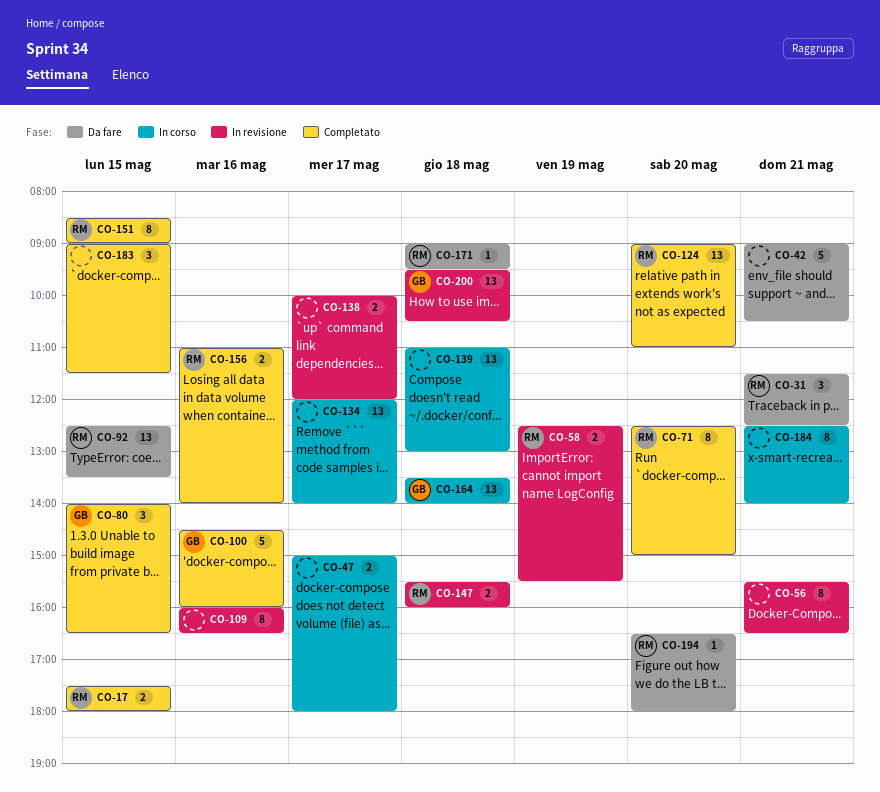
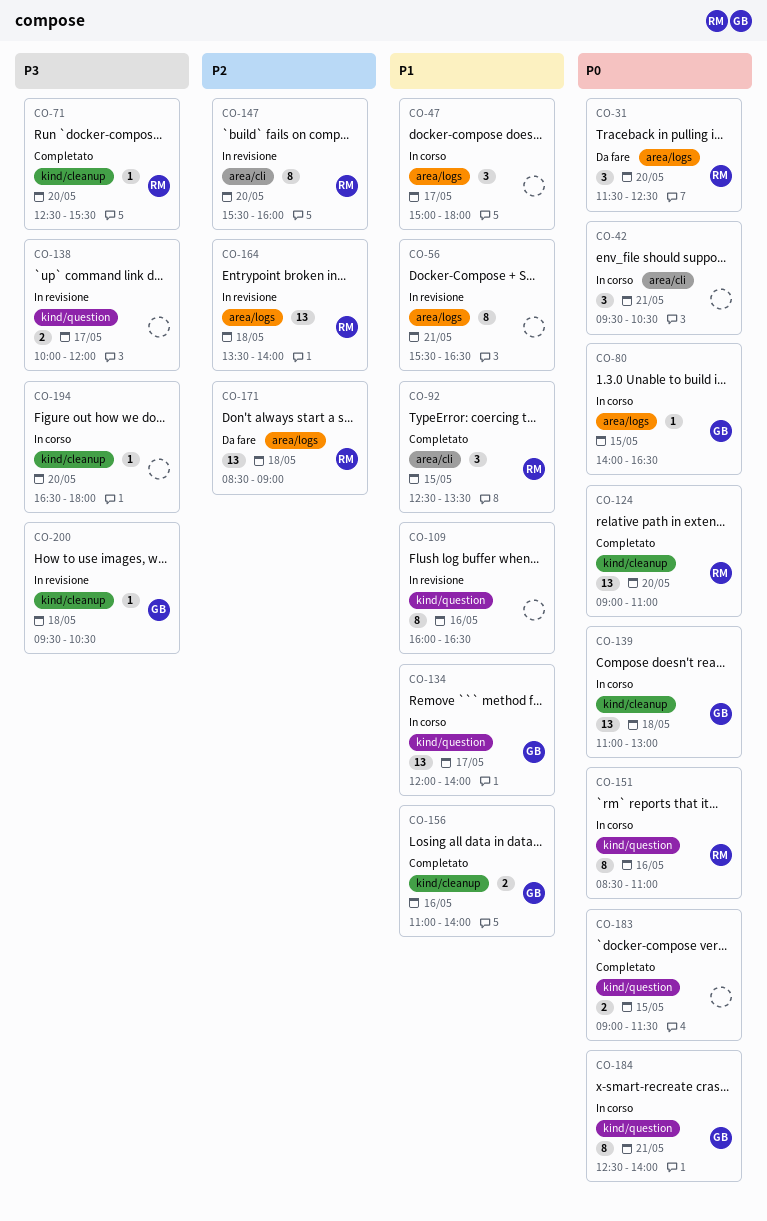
CO-17: present -> none
CO-31, day: May 21 -> May 20
CO-42, status: Da fare -> In corso
CO-42, estimate: 5 -> 3
CO-42, begins: 09:00 -> 09:30
CO-47, estimate: 2 -> 3
CO-58: present -> none
CO-71, estimate: 8 -> 1
CO-71, ends: 15:00 -> 15:30
CO-80, status: Completato -> In corso
CO-80, estimate: 3 -> 1
CO-92, status: Da fare -> Completato
CO-92, estimate: 13 -> 3
CO-100: present -> none
CO-134, owner: none -> GB
CO-139, owner: none -> GB
CO-147, estimate: 2 -> 8
CO-147, day: May 18 -> May 20
CO-151, status: Completato -> In corso
CO-151, day: May 15 -> May 16
CO-151, ends: 09:00 -> 11:00
CO-156, owner: RM -> GB
CO-164, status: In corso -> In revisione
CO-164, owner: GB -> RM
CO-171, estimate: 1 -> 13
CO-171, begins: 09:00 -> 08:30
CO-171, ends: 09:30 -> 09:00
CO-183, estimate: 3 -> 2
CO-184, owner: none -> GB
CO-194, status: Da fare -> In corso
CO-194, owner: RM -> none
CO-200, estimate: 13 -> 1

